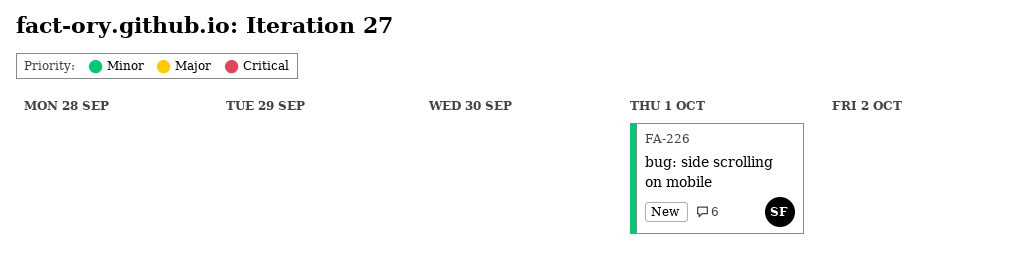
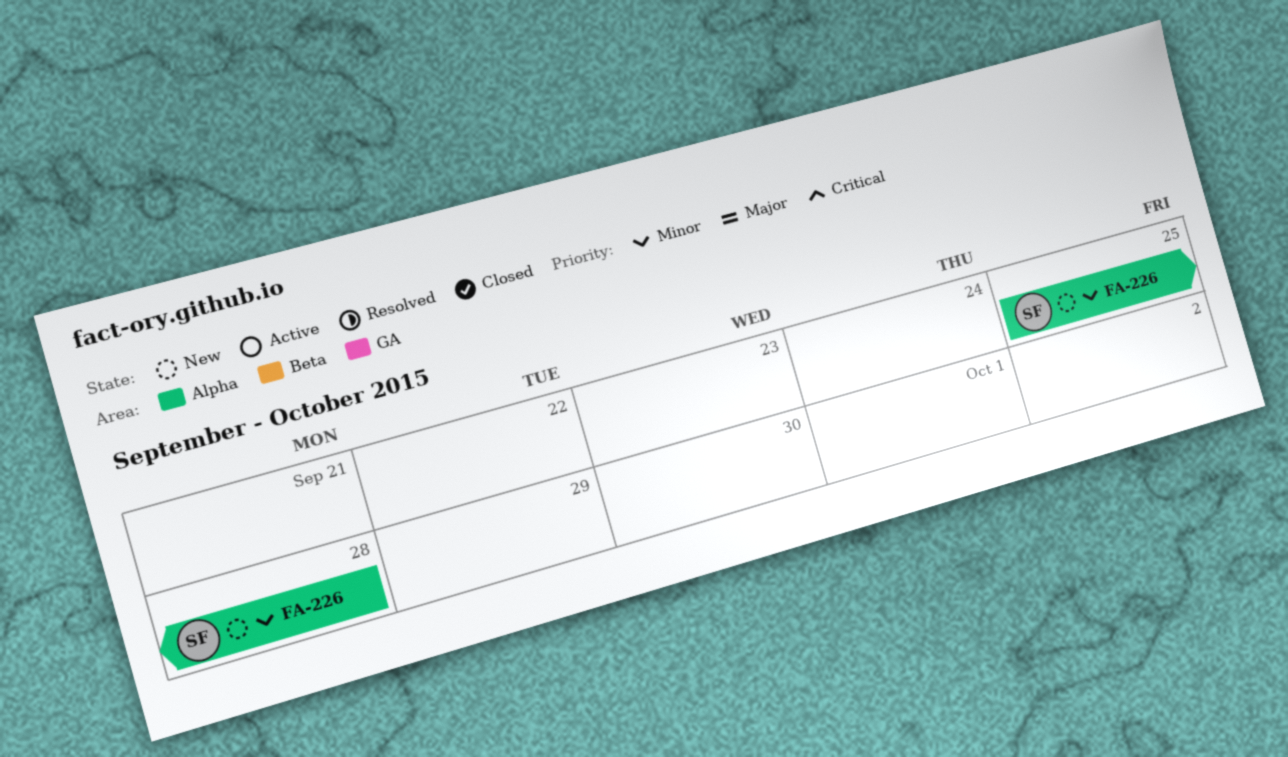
FA-226, due: Oct 1 -> Sep 28

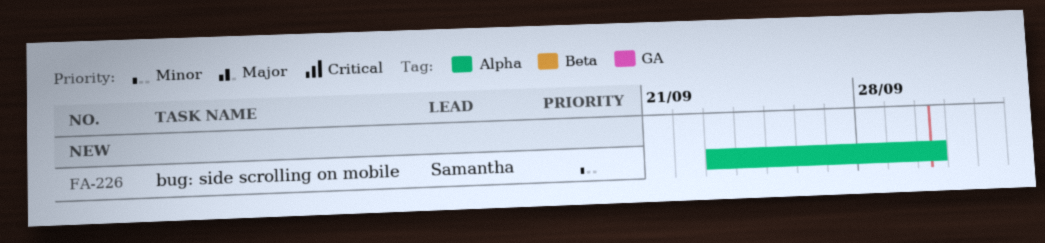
FA-226, start: Sep 25 -> Sep 23
FA-226, due: Sep 28 -> Sep 30

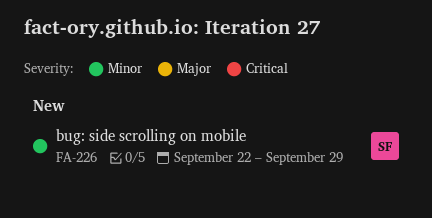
FA-226, start: Sep 23 -> Sep 22
FA-226, due: Sep 30 -> Sep 29

